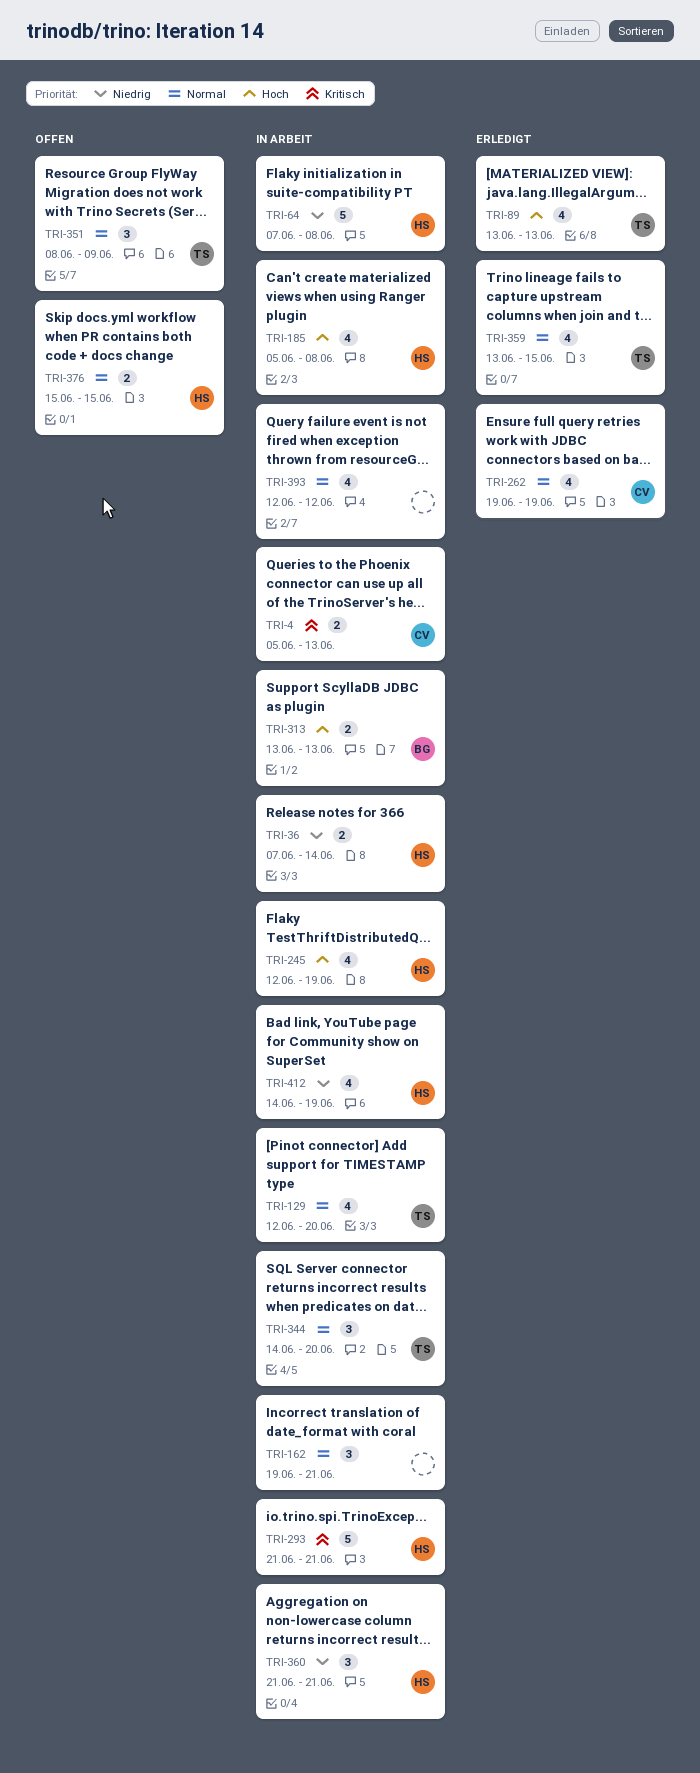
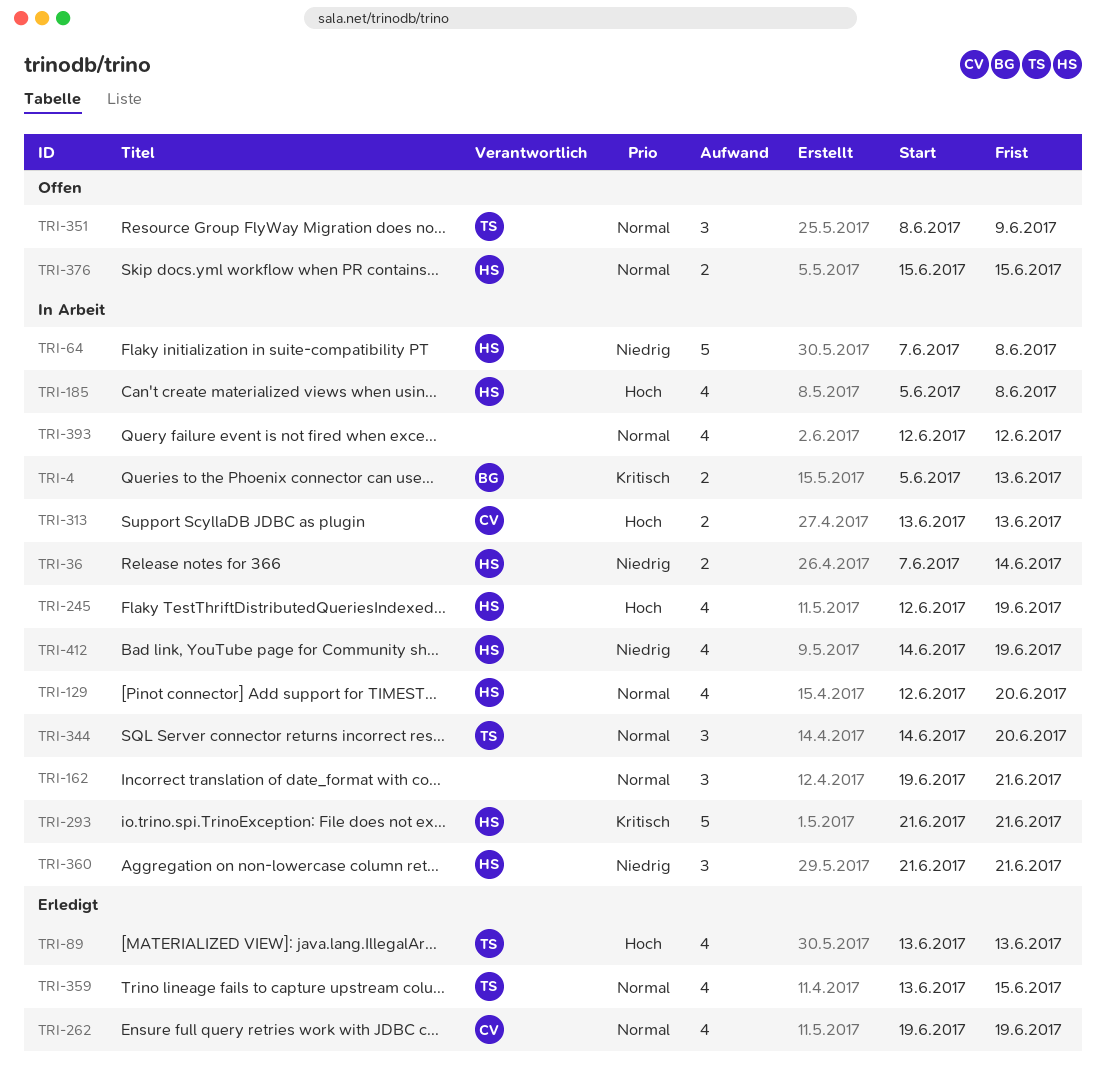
TRI-4, owner: CV -> BG
TRI-129, owner: TS -> HS
TRI-313, owner: BG -> CV

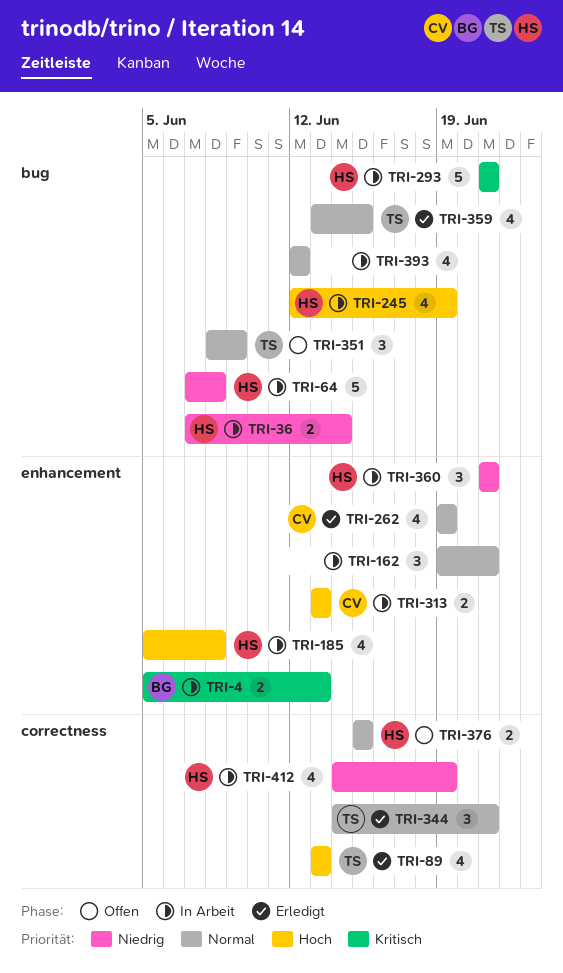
TRI-129: present -> none
TRI-344, status: In Arbeit -> Erledigt
TRI-344, due: Jun 20 -> Jun 21

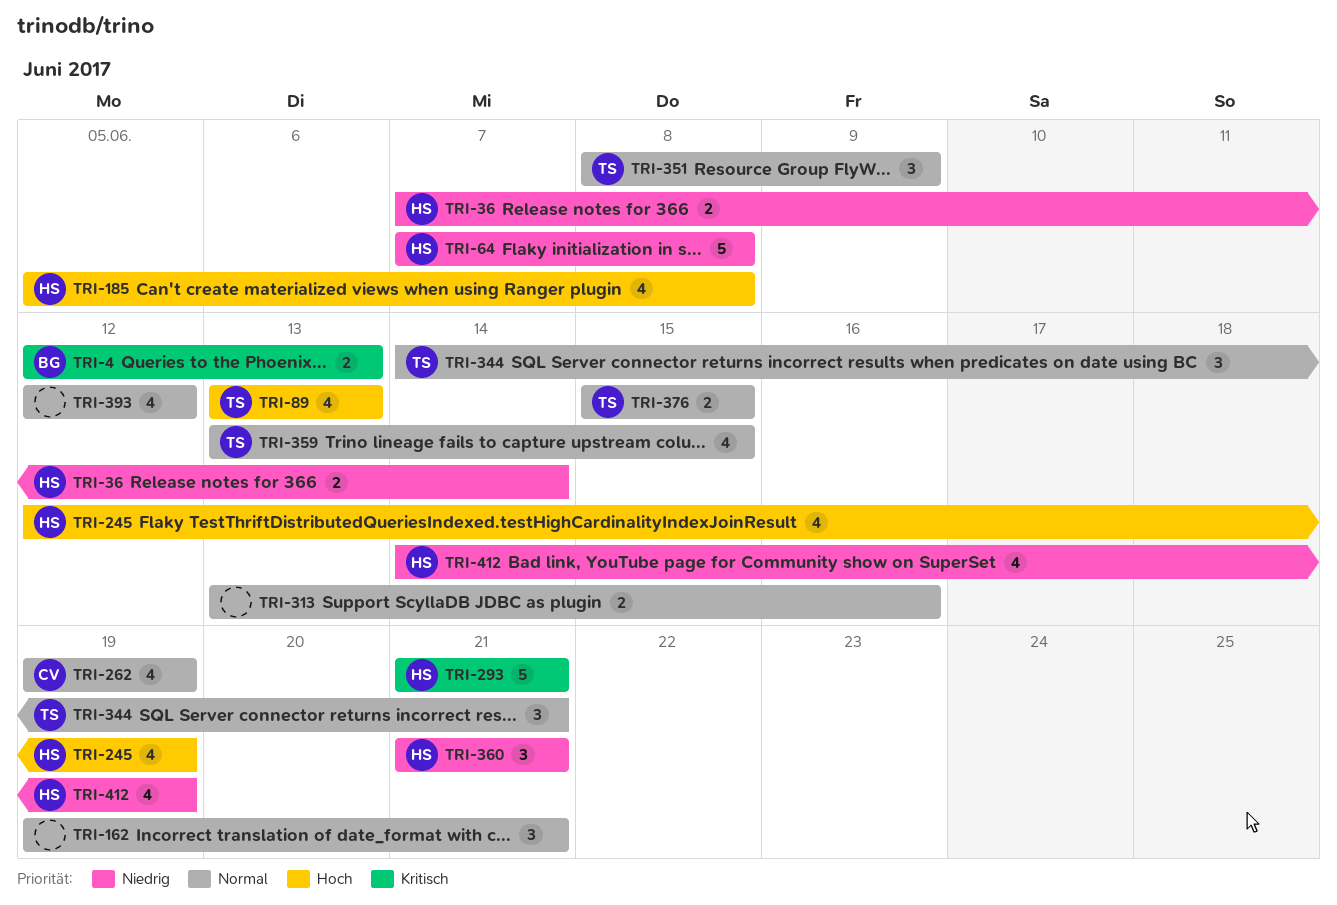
TRI-4, start: Jun 5 -> Jun 12
TRI-313, owner: CV -> none
TRI-313, priority: Hoch -> Normal
TRI-313, due: Jun 13 -> Jun 16
TRI-376, owner: HS -> TS

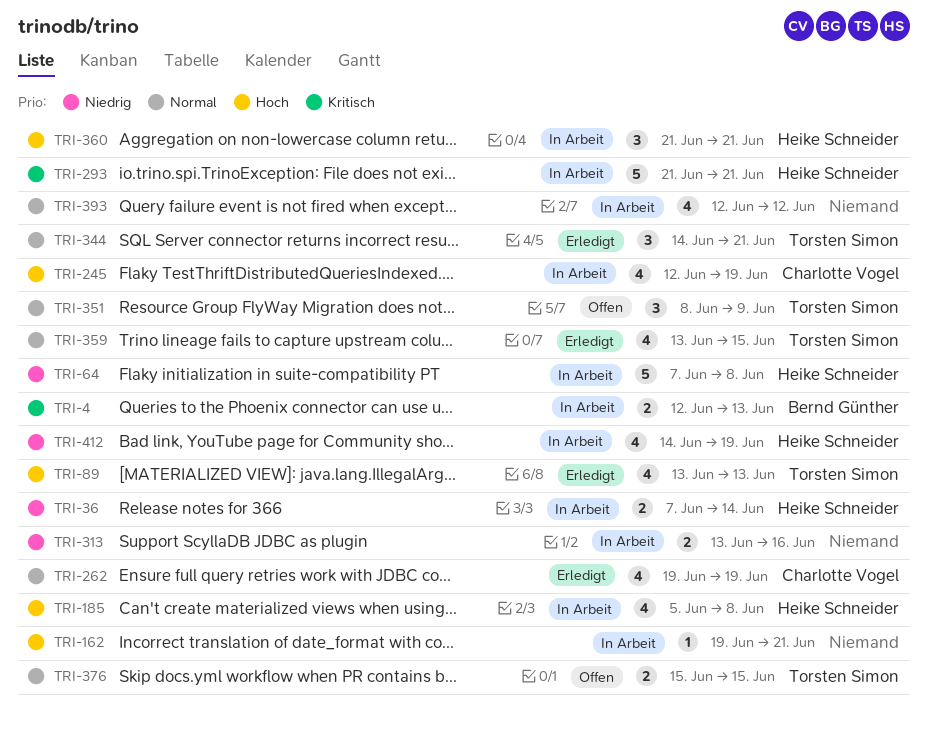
TRI-162, priority: Normal -> Hoch
TRI-162, estimate: 3 -> 1
TRI-245, owner: Heike Schneider -> Charlotte Vogel
TRI-313, priority: Normal -> Niedrig
TRI-360, priority: Niedrig -> Hoch

